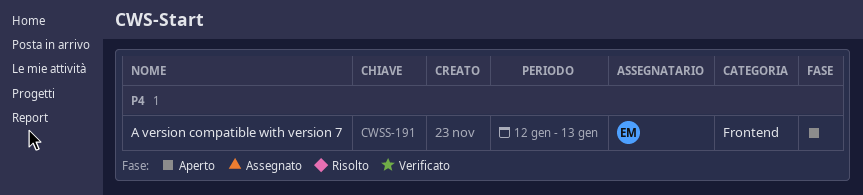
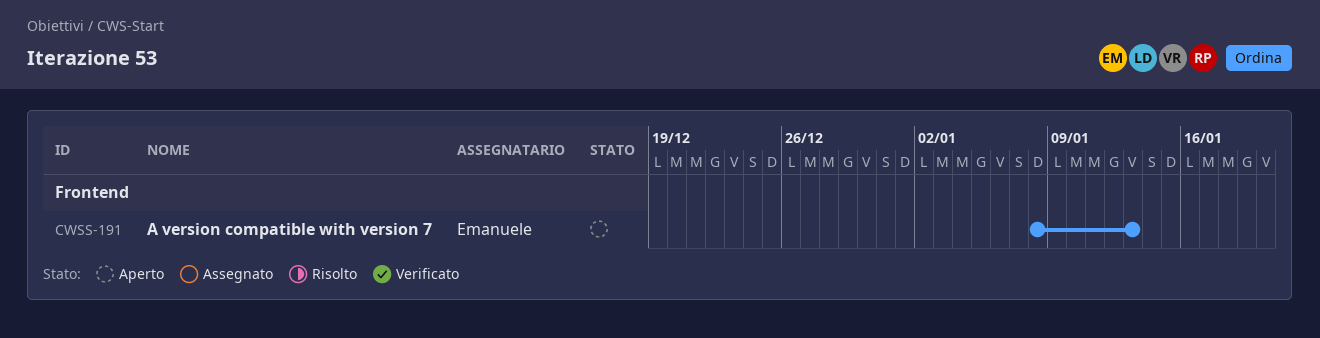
CWSS-191, start: Jan 12 -> Jan 8

